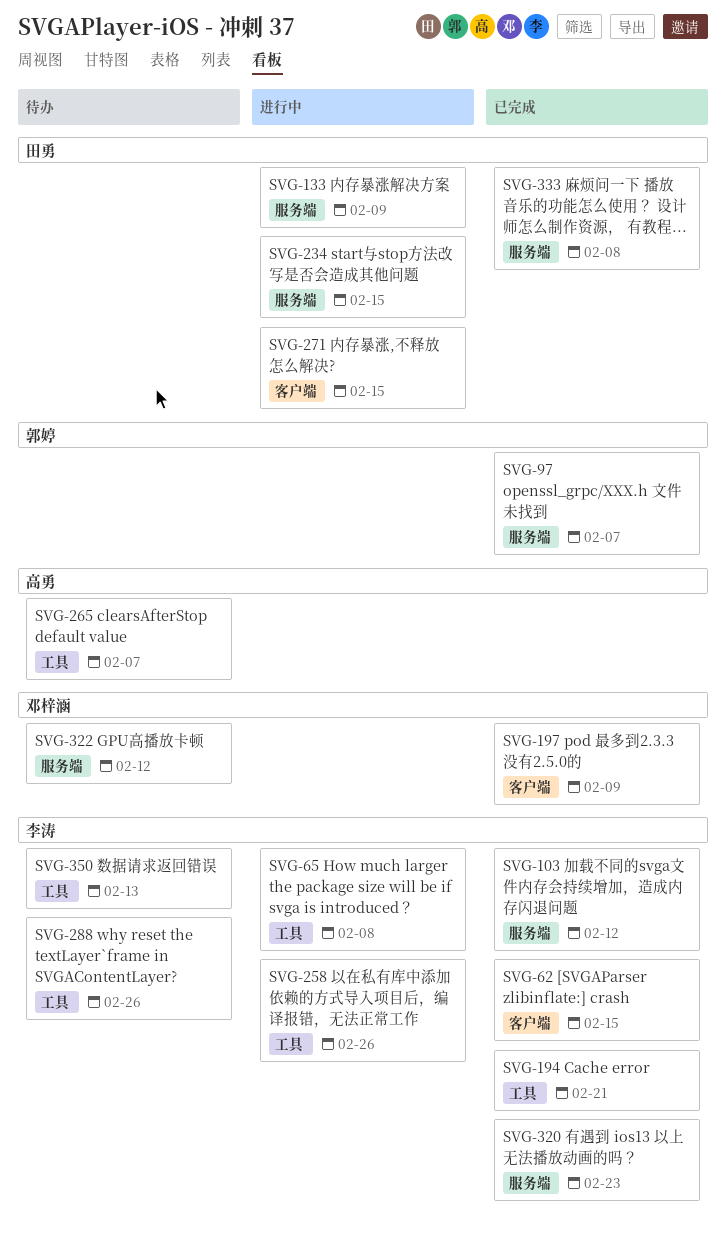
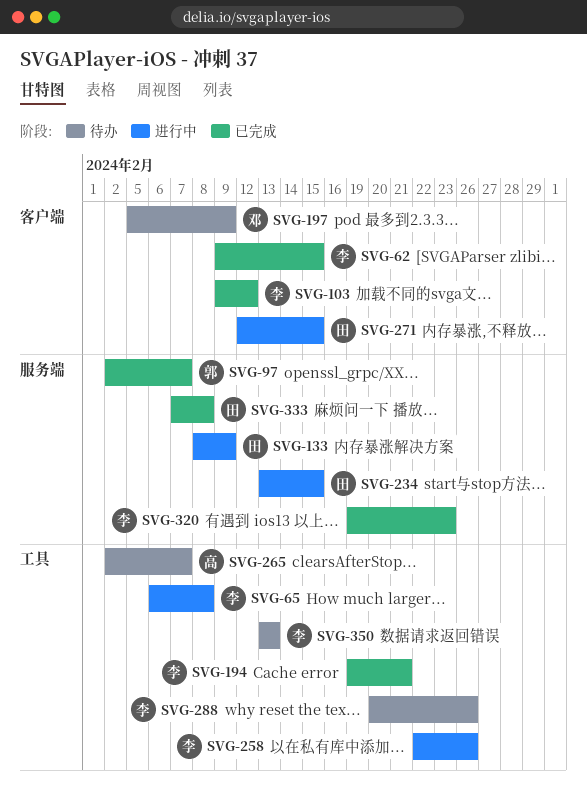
SVG-103, label: 服务端 -> 客户端
SVG-197, status: 已完成 -> 待办
SVG-322: present -> none

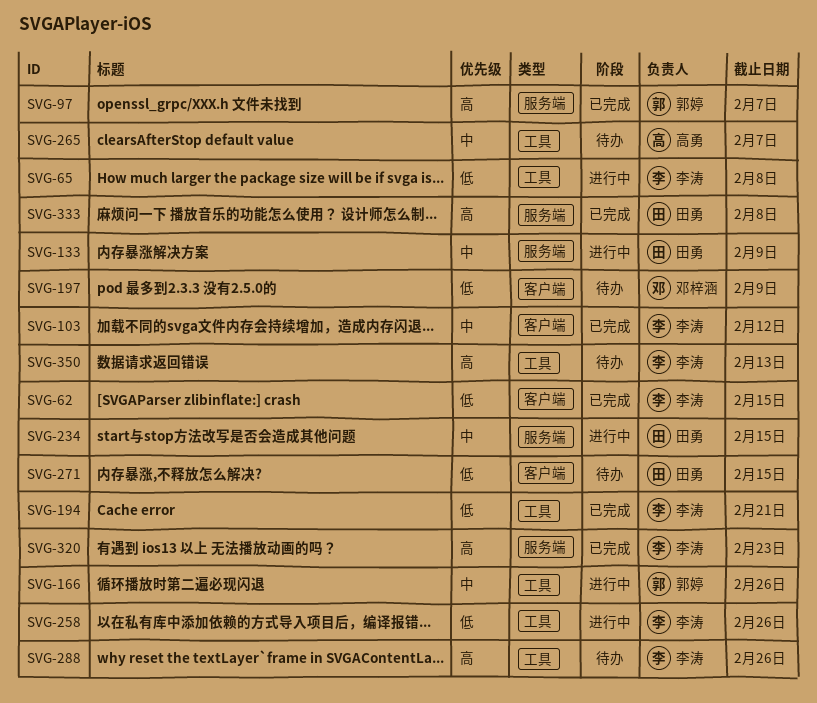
SVG-166: none -> present
SVG-271, status: 进行中 -> 待办

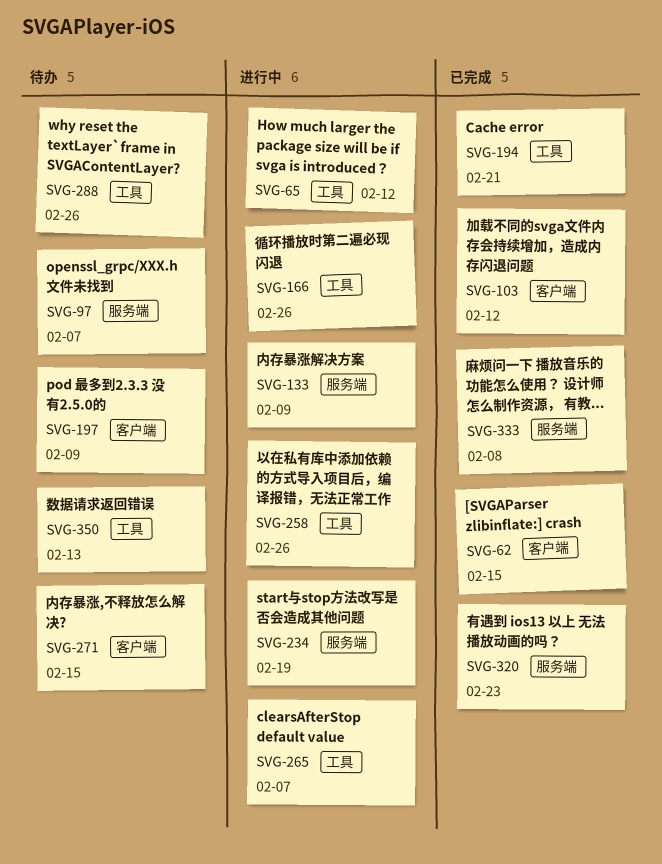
SVG-65, due: Feb 8 -> Feb 12
SVG-97, status: 已完成 -> 待办
SVG-234, due: Feb 15 -> Feb 19
SVG-265, status: 待办 -> 进行中

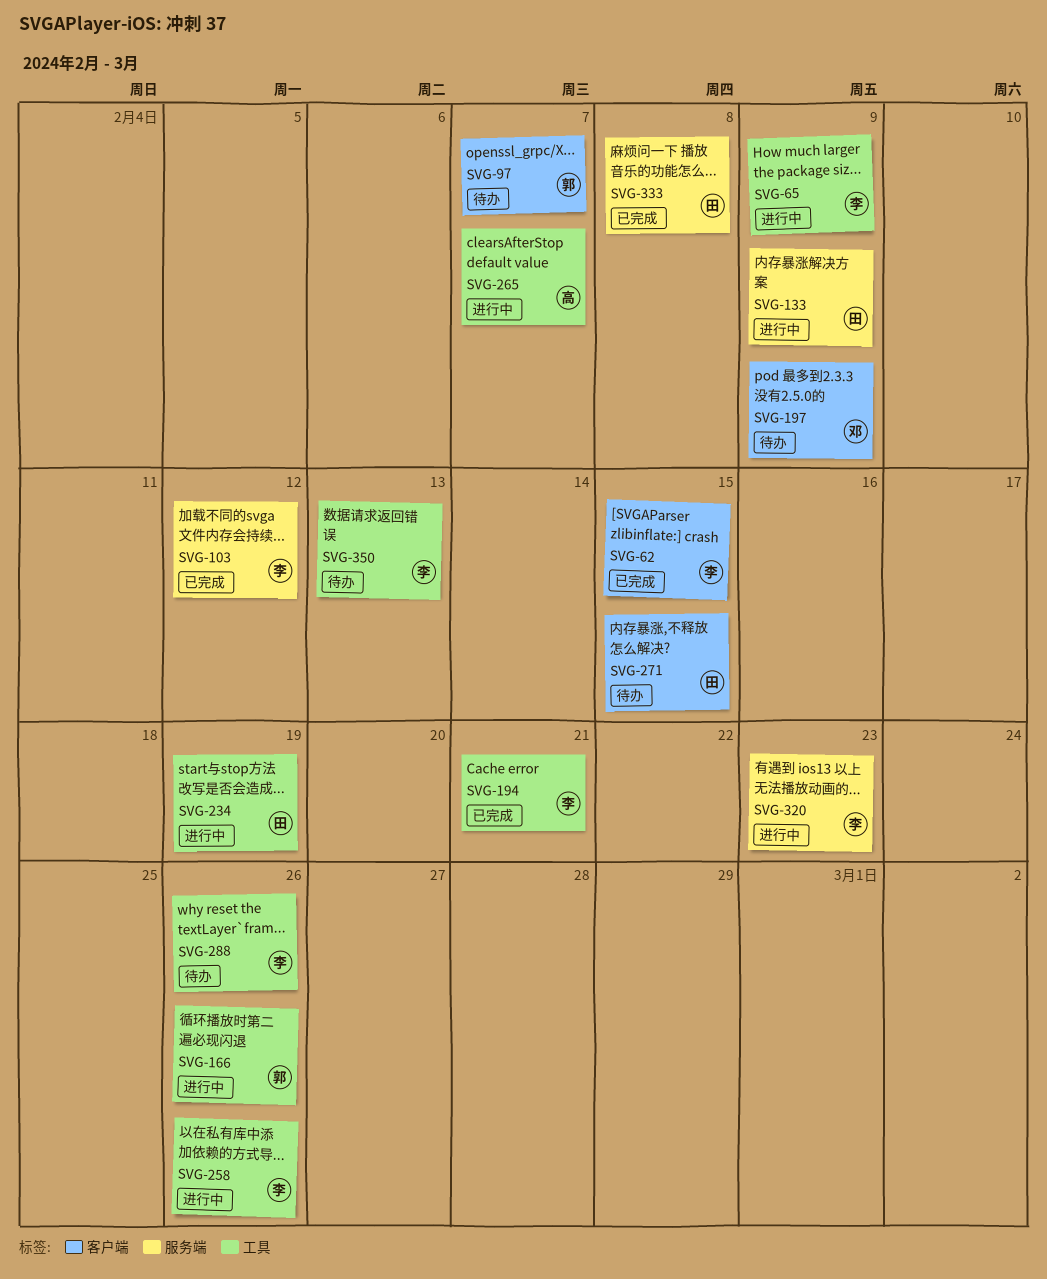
SVG-65, due: Feb 12 -> Feb 9
SVG-97, label: 服务端 -> 客户端
SVG-103, label: 客户端 -> 服务端
SVG-234, label: 服务端 -> 工具
SVG-320, status: 已完成 -> 进行中

